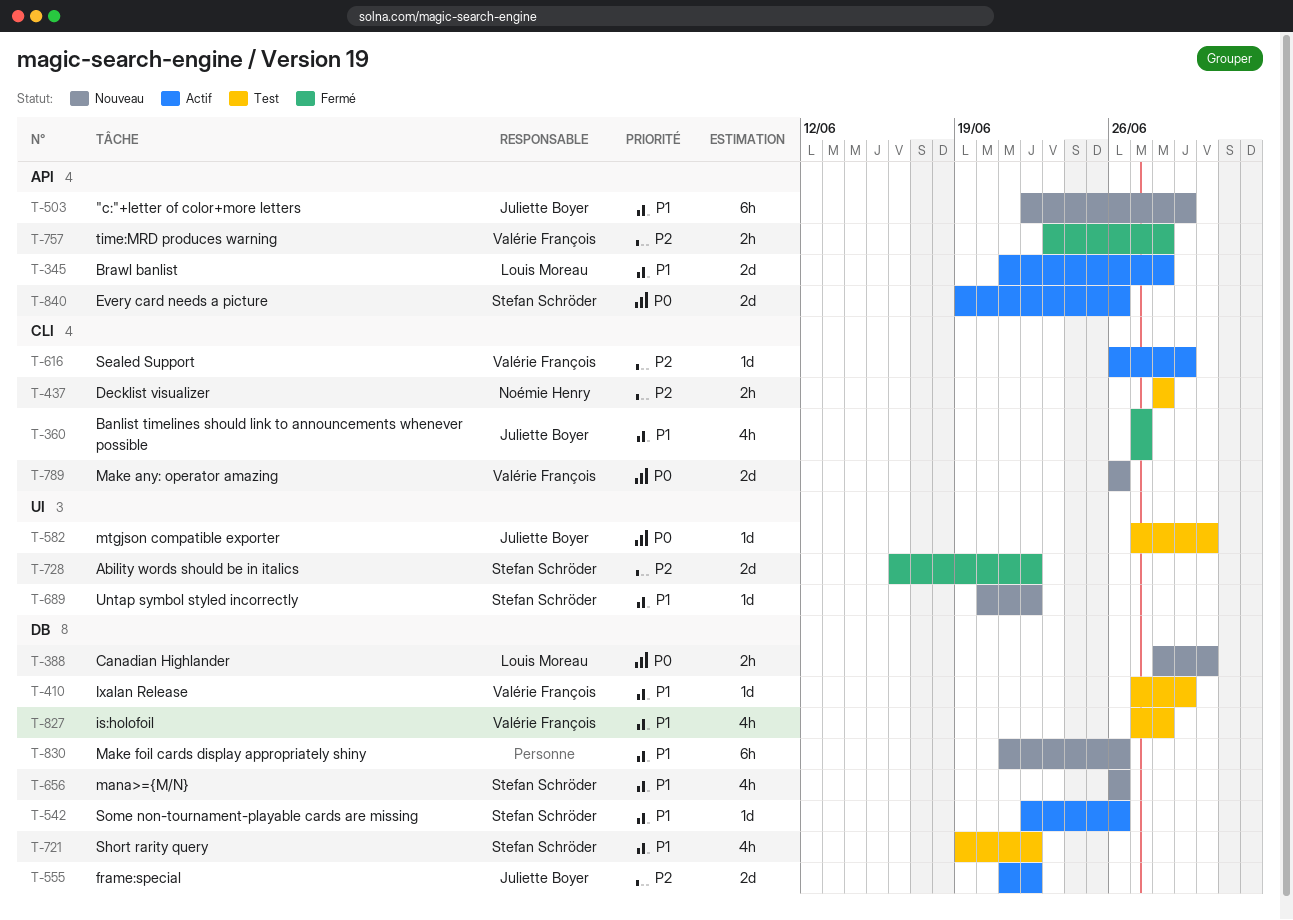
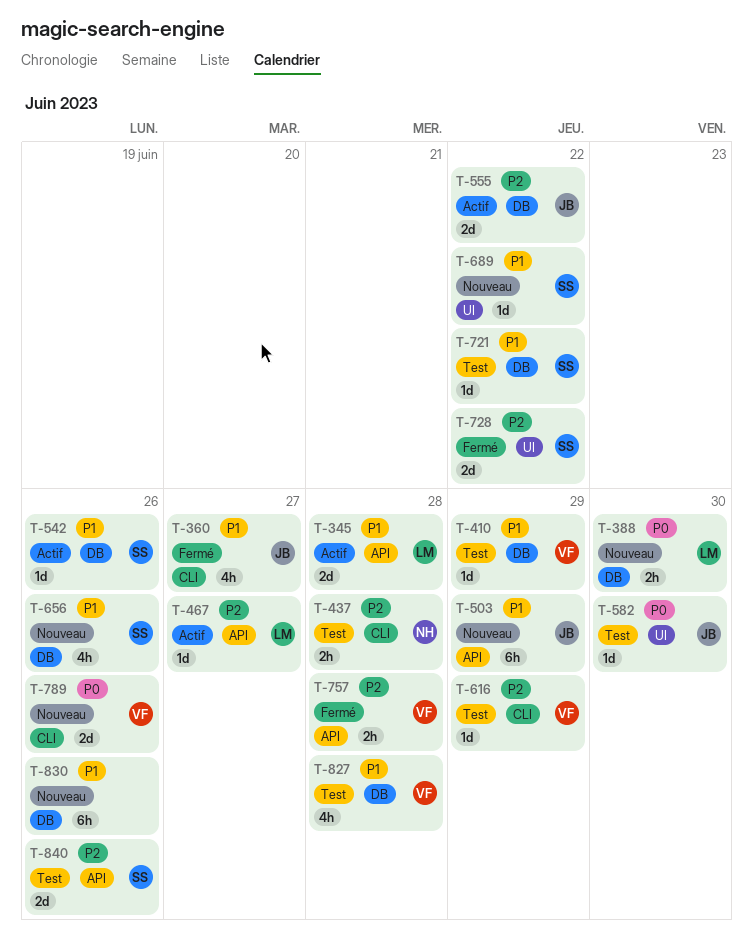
T-467: none -> present
T-616, status: Actif -> Test
T-721, estimate: 4h -> 1d
T-840, status: Actif -> Test
T-840, priority: P0 -> P2

